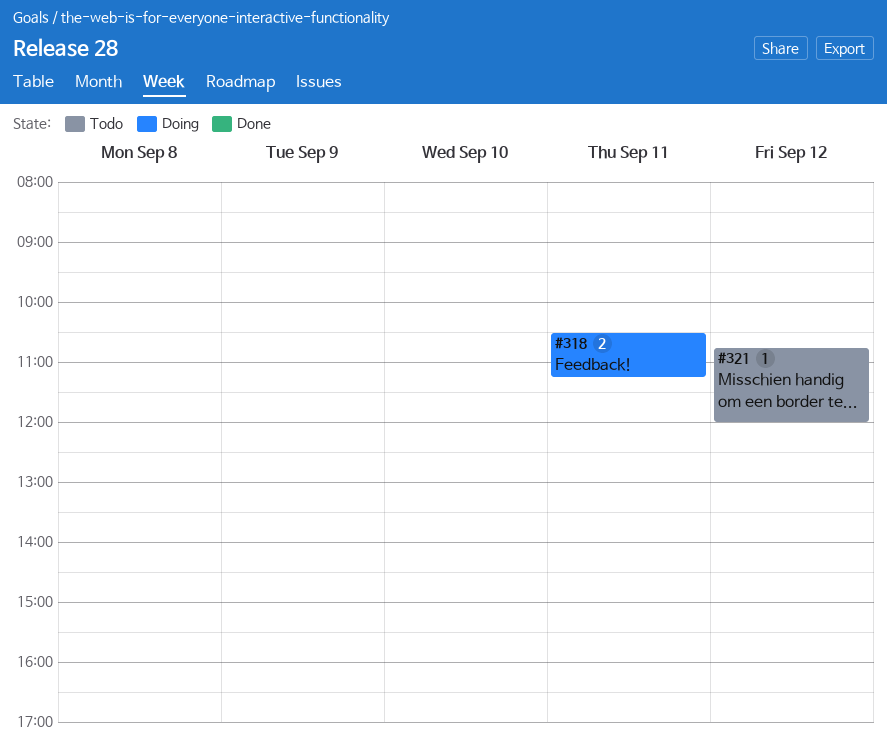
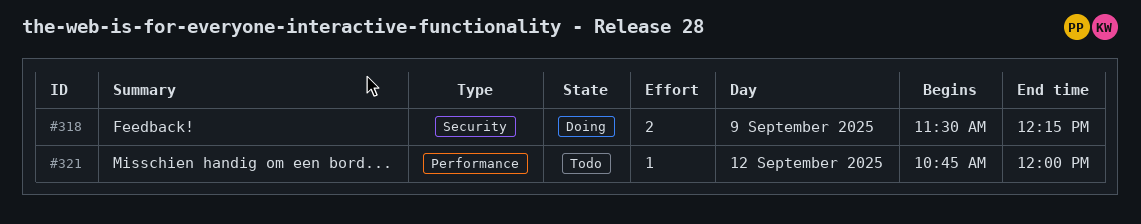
#318, day: Sep 11 -> Sep 9
#318, begins: 10:30 -> 11:30
#318, ends: 11:15 -> 12:15

